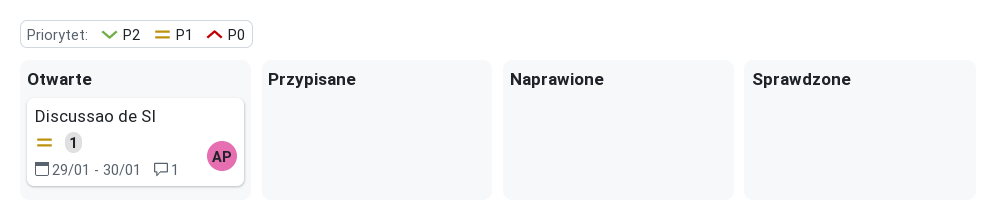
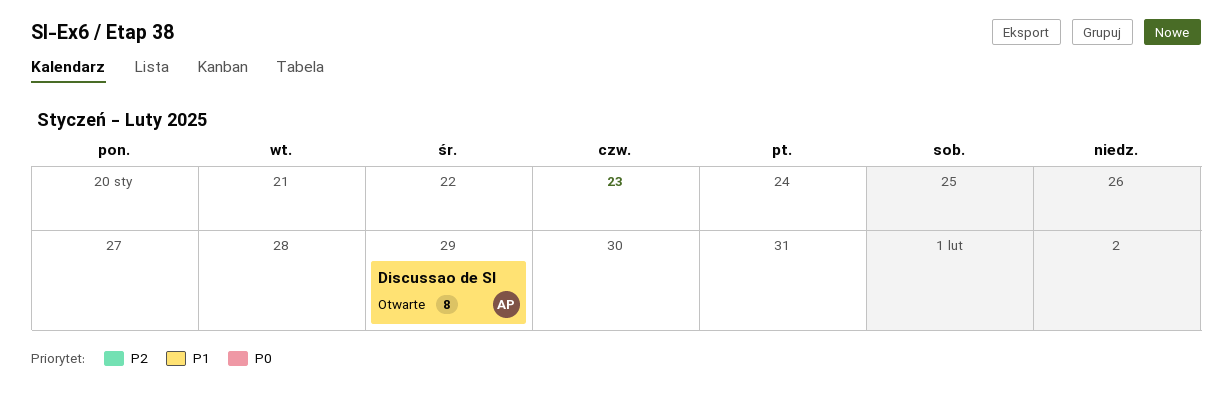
Discussao de SI, estimate: 1 -> 8
Discussao de SI, due: Jan 30 -> Jan 29

